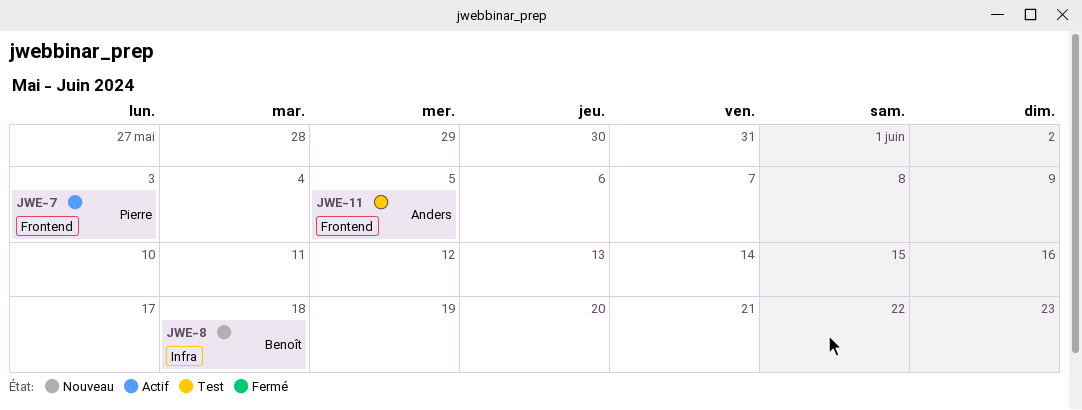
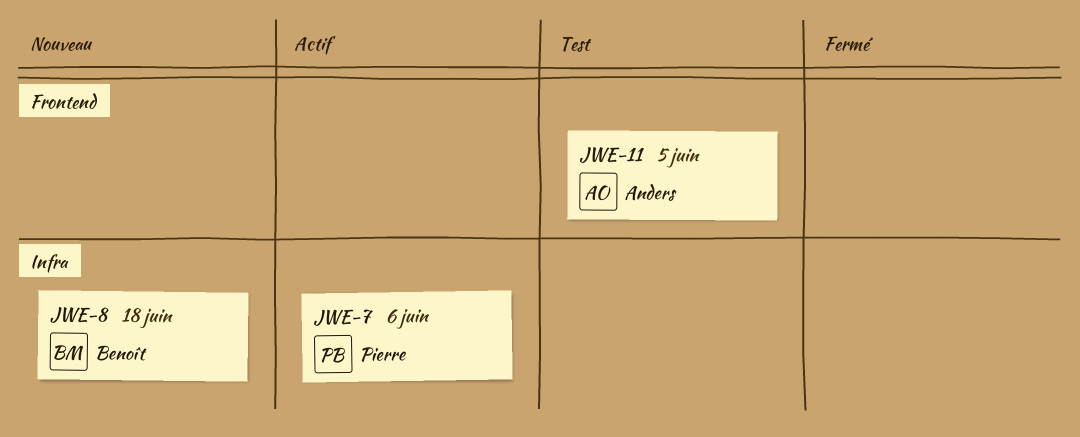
JWE-7, label: Frontend -> Infra
JWE-7, due: Jun 3 -> Jun 6

